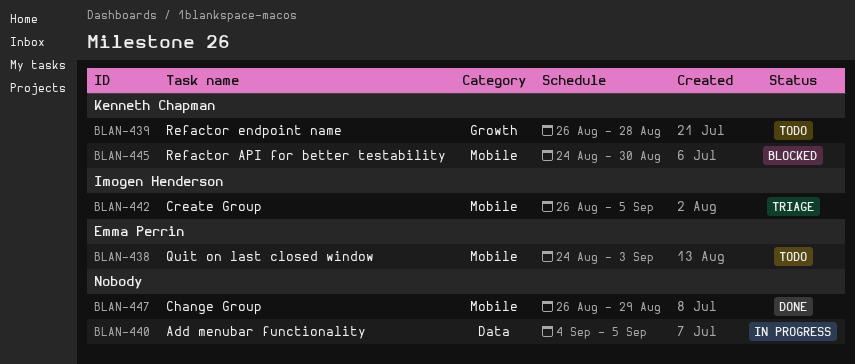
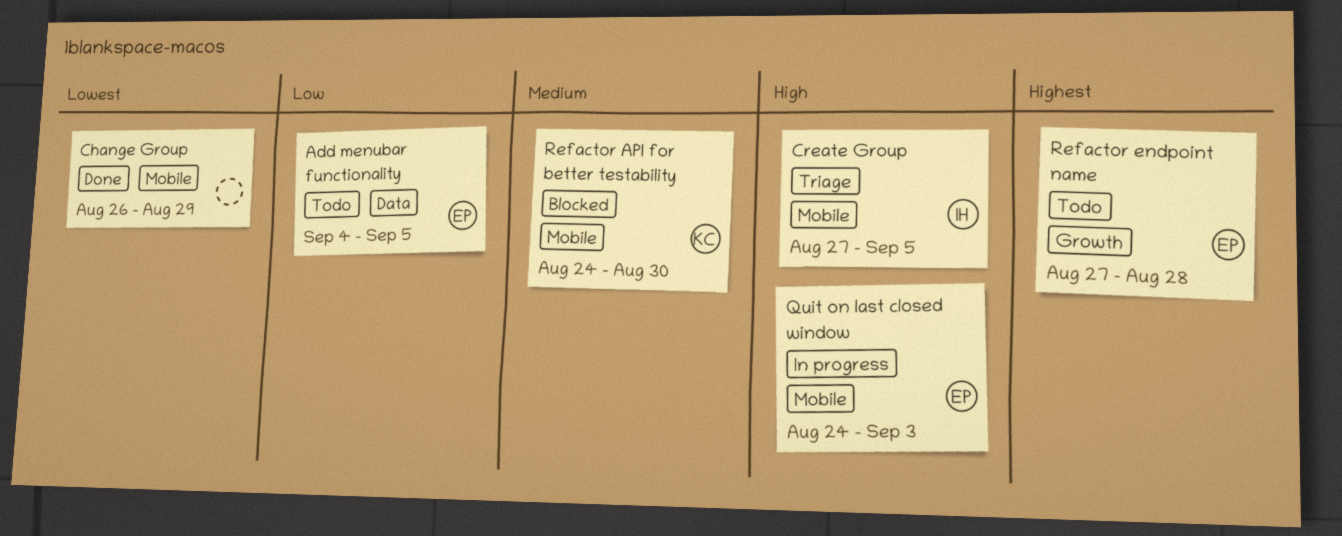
Add menubar functionality, status: In progress -> Todo
Add menubar functionality, owner: none -> Emma Perrin
Create Group, start: Aug 26 -> Aug 27
Quit on last closed window, status: Todo -> In progress
Refactor endpoint name, owner: Kenneth Chapman -> Emma Perrin
Refactor endpoint name, start: Aug 26 -> Aug 27

